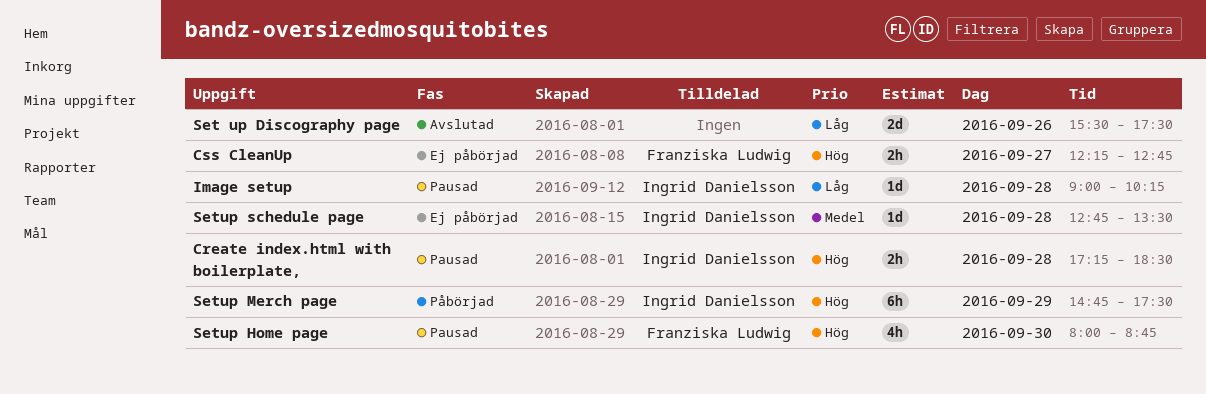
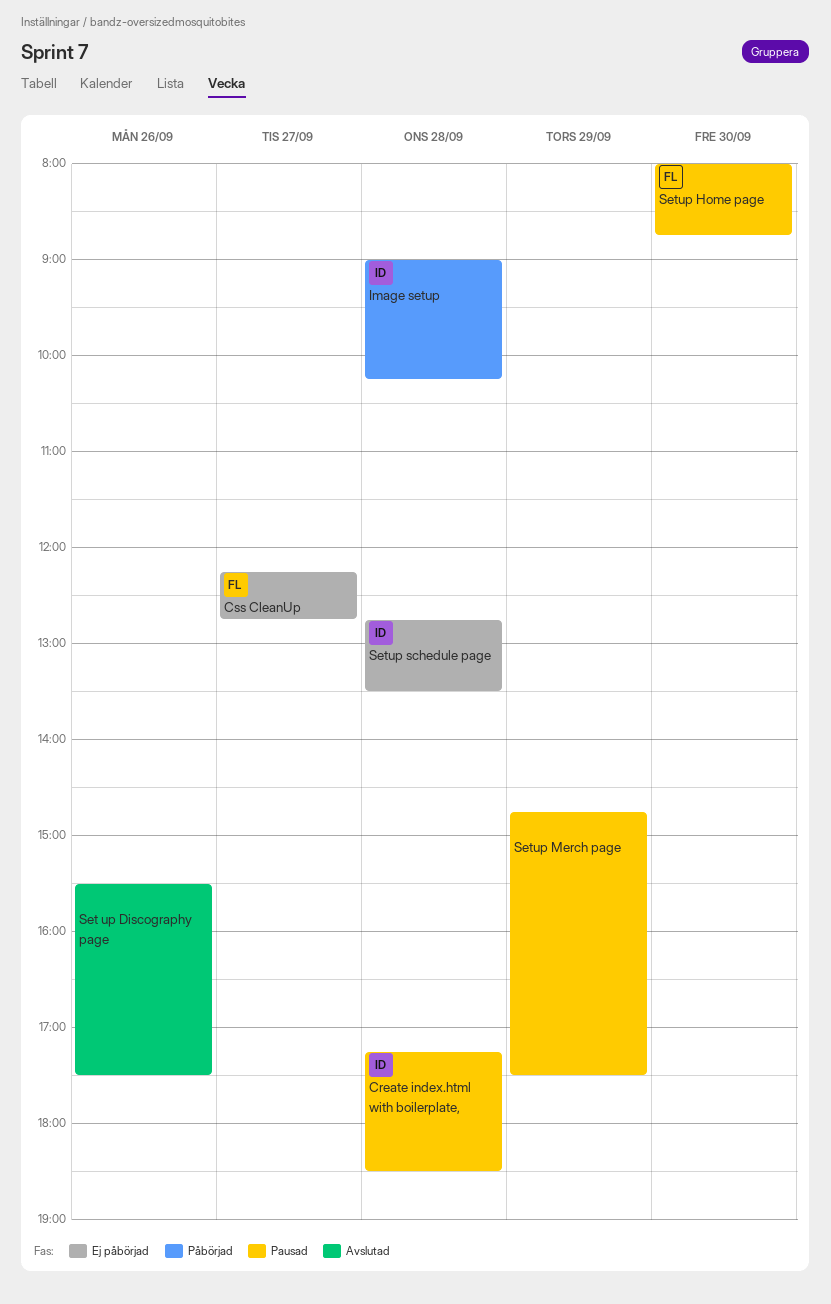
Image setup, status: Pausad -> Påbörjad
Setup Merch page, status: Påbörjad -> Pausad
Setup Merch page, owner: Ingrid Danielsson -> none

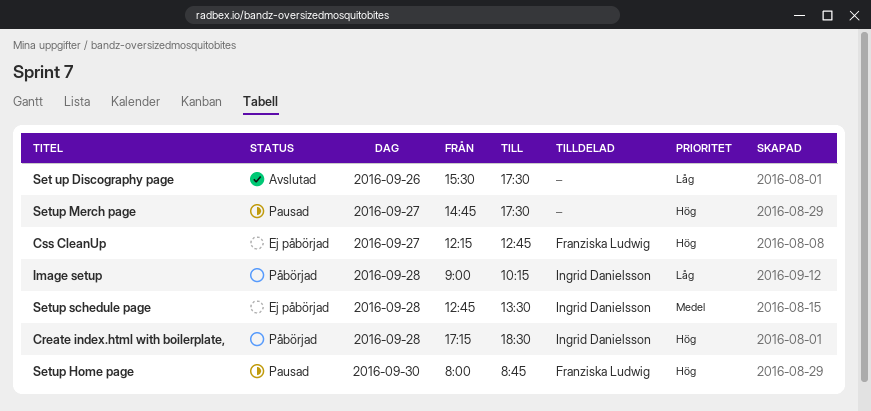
Create index.html with boilerplate,, status: Pausad -> Påbörjad
Setup Merch page, day: Sep 29 -> Sep 27

